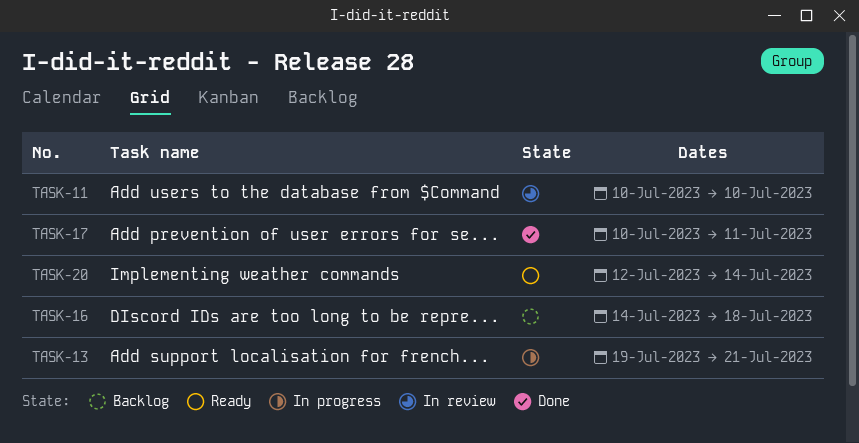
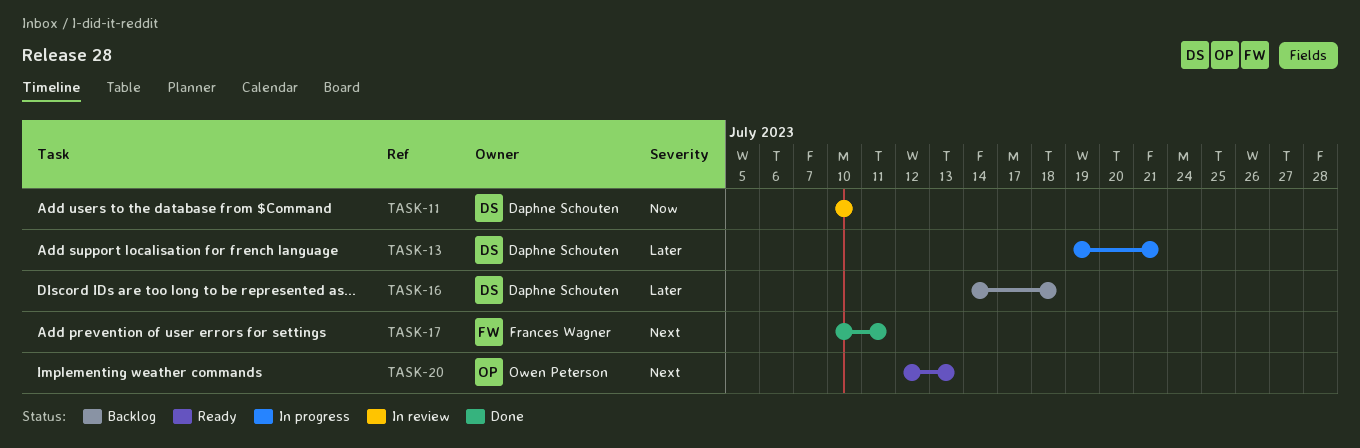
TASK-20, due: Jul 14 -> Jul 13

